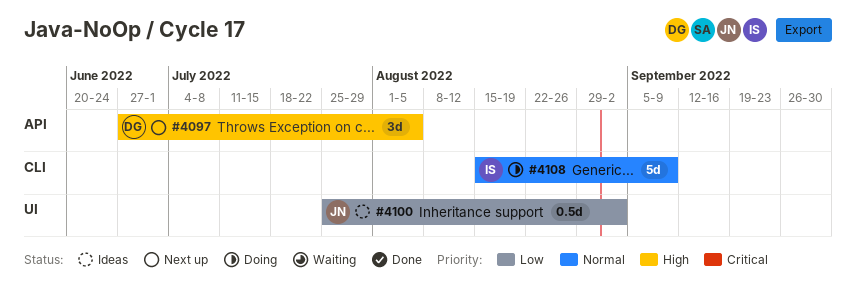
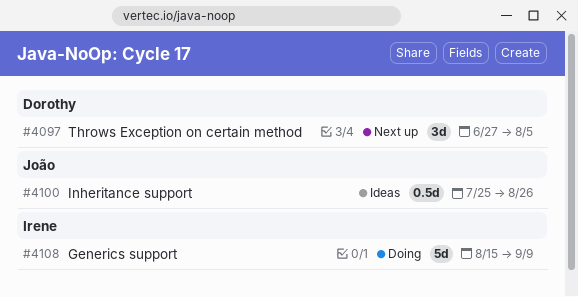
#4100, due: Sep 2 -> Aug 26

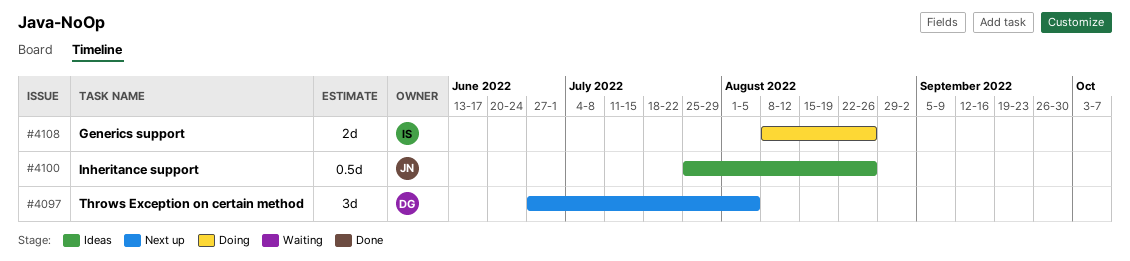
#4108, estimate: 5d -> 2d
#4108, start: Aug 15 -> Aug 8
#4108, due: Sep 9 -> Aug 26

